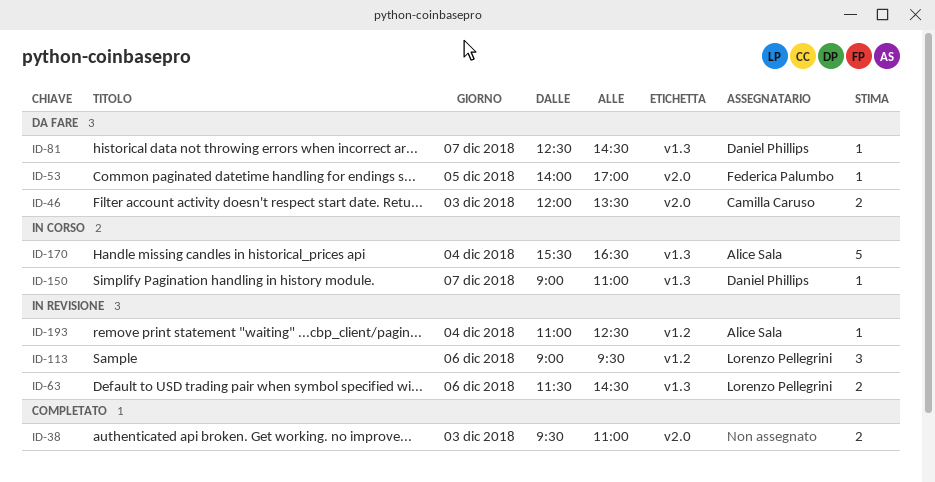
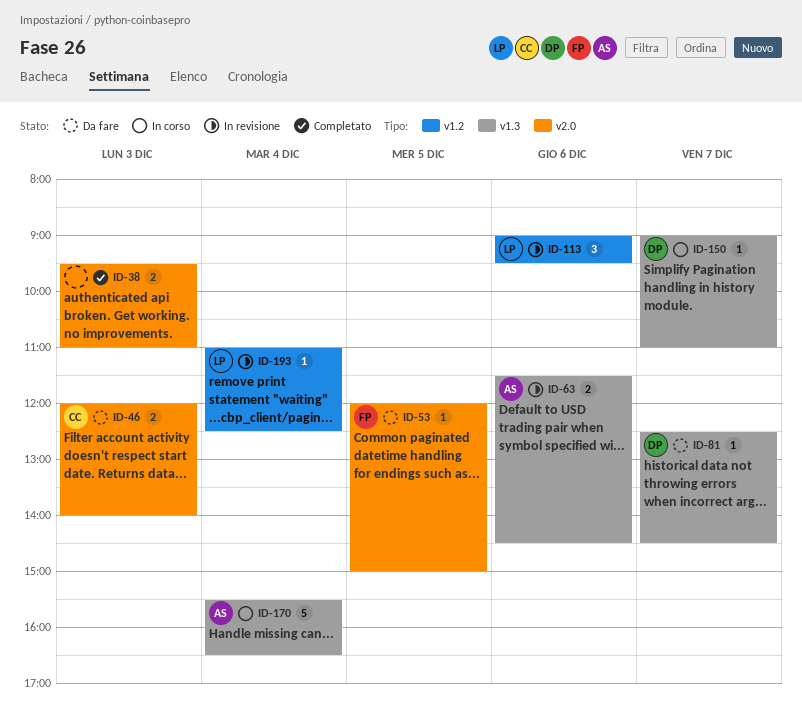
ID-46, ends: 13:30 -> 14:00
ID-53, begins: 14:00 -> 12:00
ID-53, ends: 17:00 -> 15:00
ID-63, owner: Lorenzo Pellegrini -> Alice Sala
ID-193, owner: Alice Sala -> Lorenzo Pellegrini

